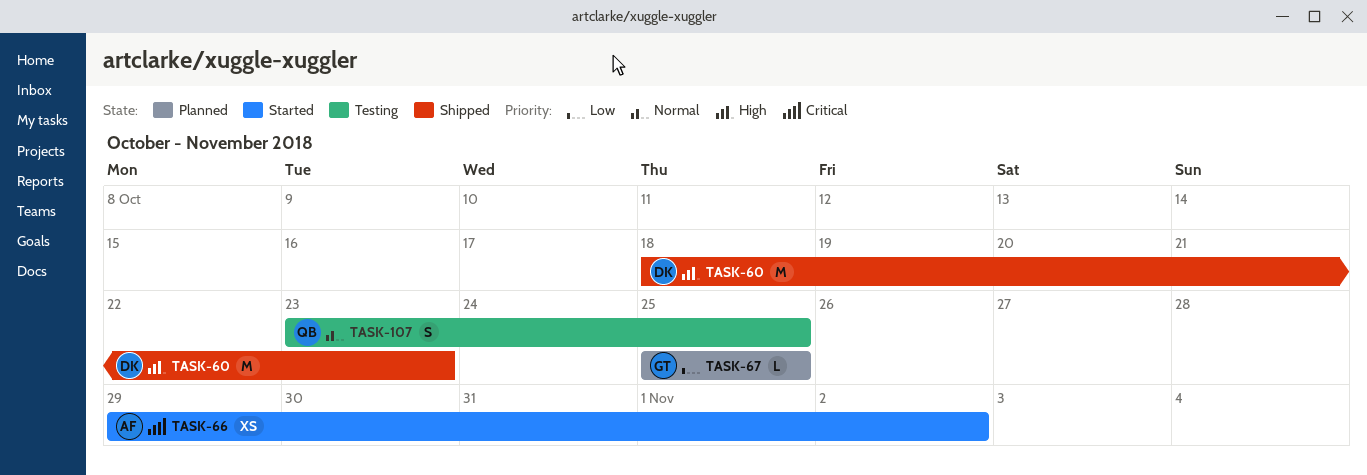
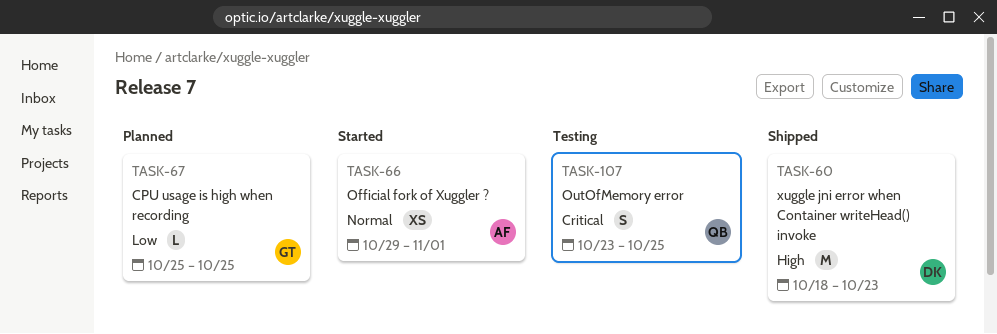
TASK-66, priority: Critical -> Normal
TASK-66, due: Nov 2 -> Nov 1
TASK-107, priority: Normal -> Critical

